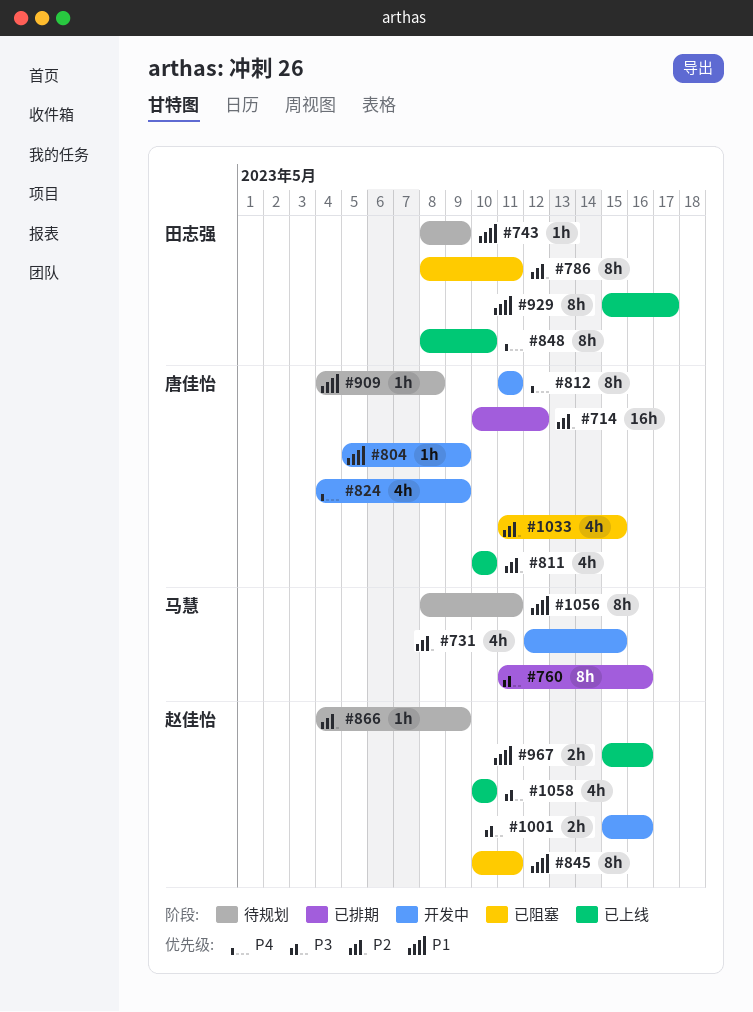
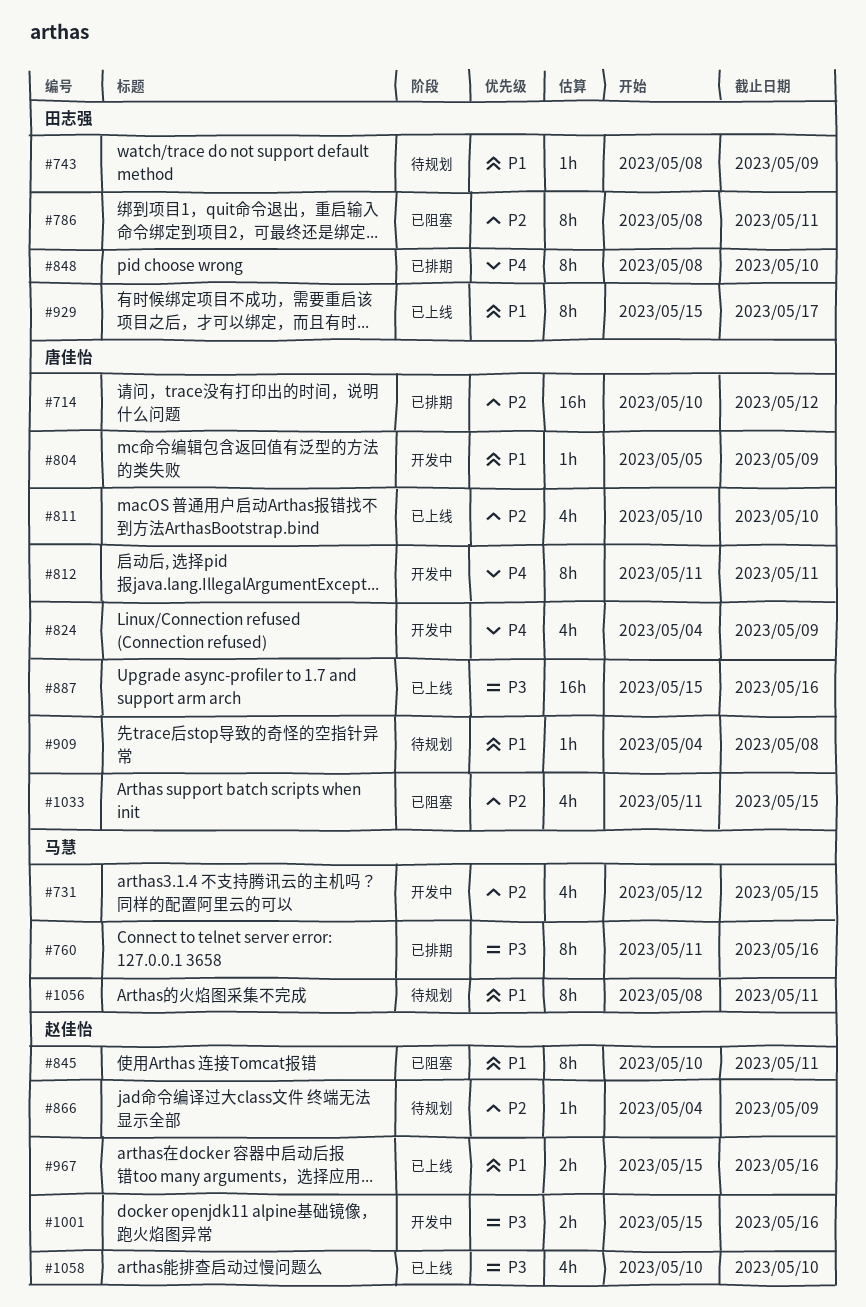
#848, status: 已上线 -> 已排期
#887: none -> present

